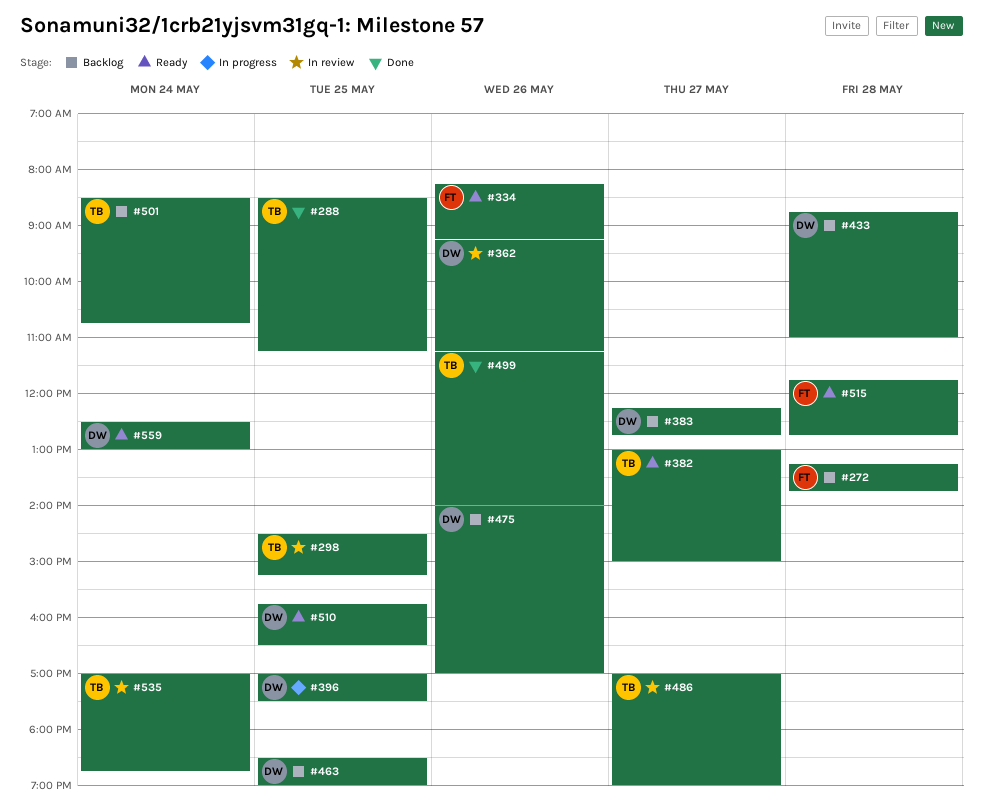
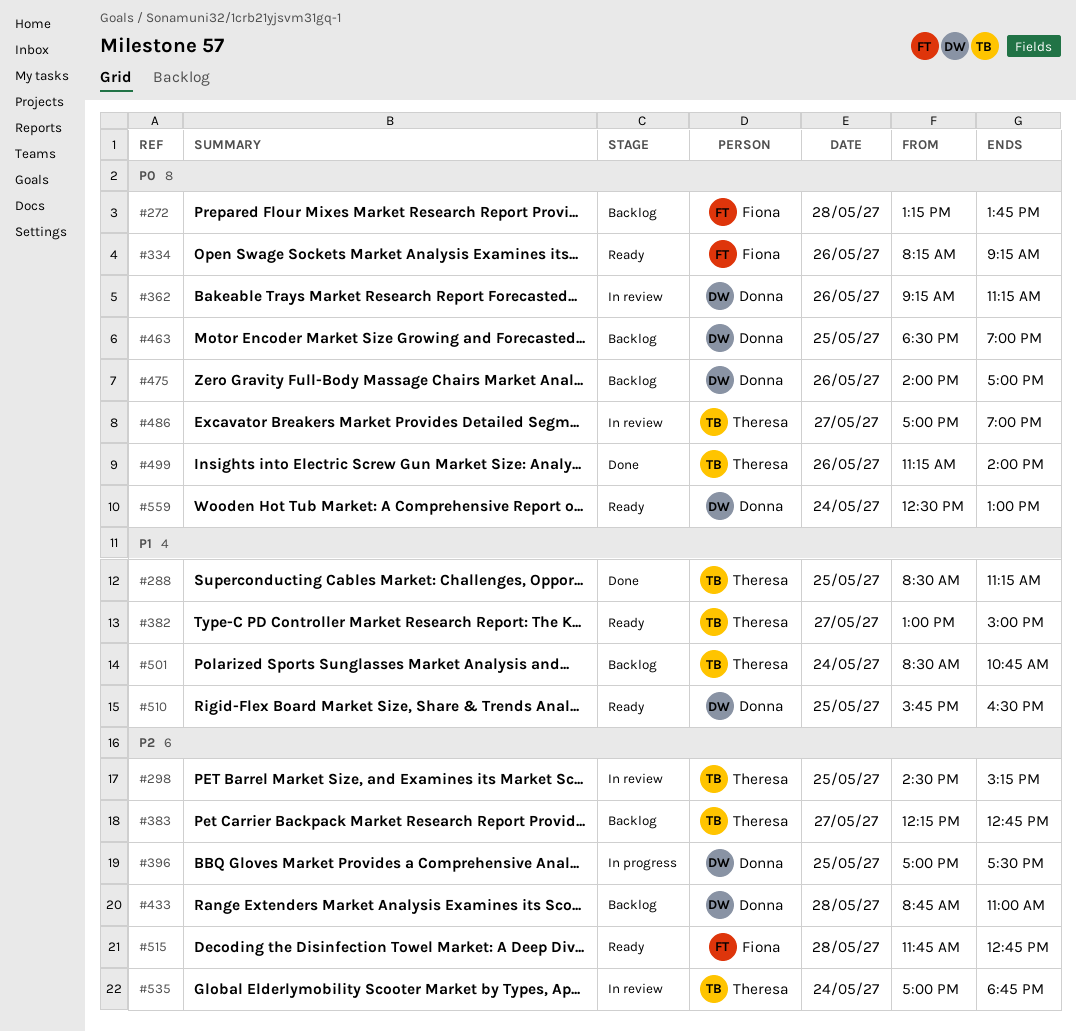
#383, owner: Donna -> Theresa

